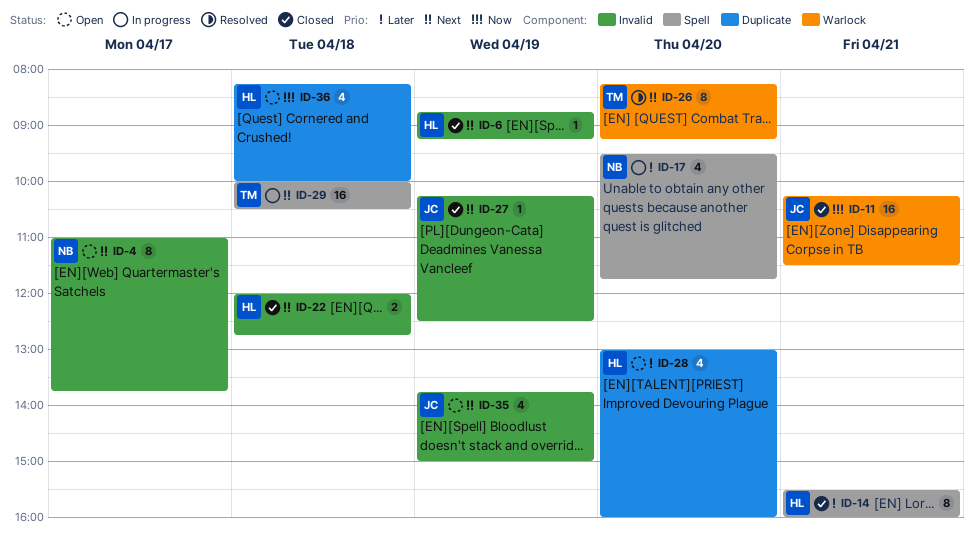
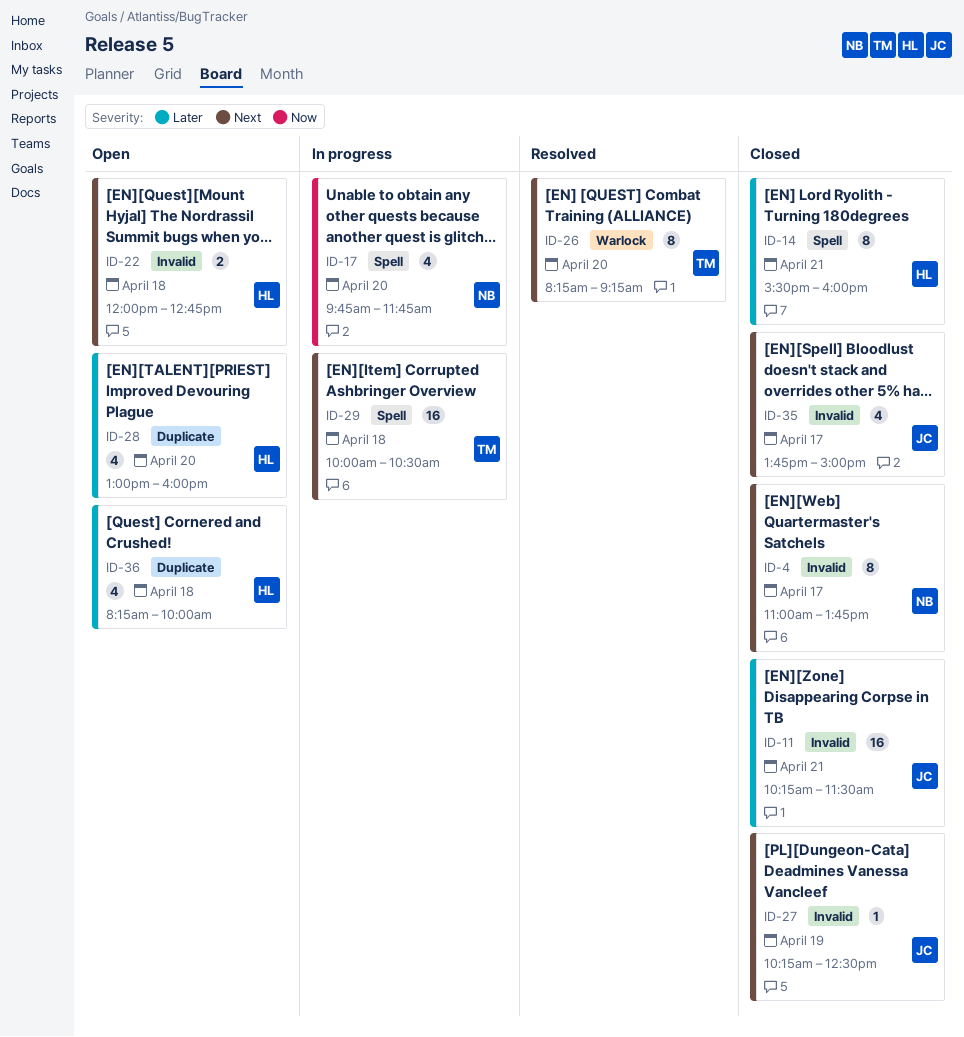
ID-4, status: Open -> Closed
ID-6: present -> none
ID-11, priority: Now -> Later
ID-11, label: Warlock -> Invalid
ID-17, priority: Later -> Now
ID-17, begins: 09:30 -> 09:45
ID-22, status: Closed -> Open
ID-35, status: Open -> Closed
ID-35, day: Apr 19 -> Apr 17
ID-36, priority: Now -> Later

